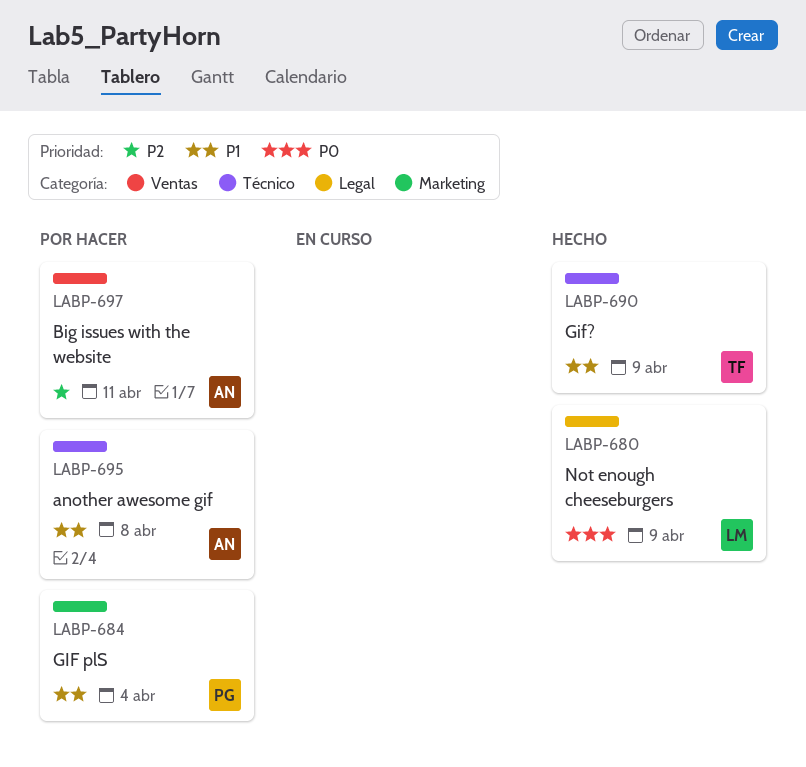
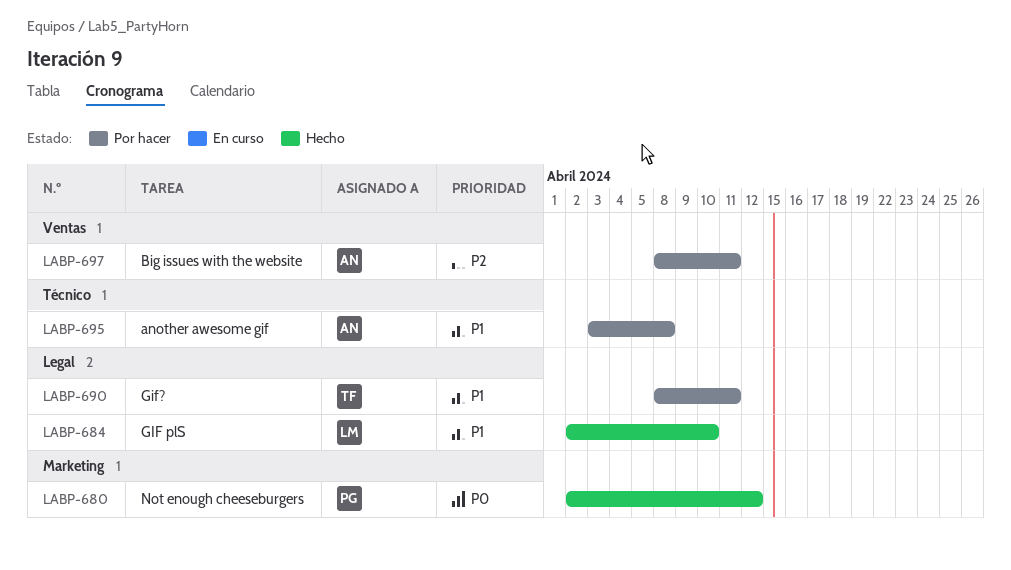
LABP-680, owner: LM -> PG
LABP-680, label: Legal -> Marketing
LABP-680, due: Apr 9 -> Apr 12
LABP-684, status: Por hacer -> Hecho
LABP-684, owner: PG -> LM
LABP-684, label: Marketing -> Legal
LABP-684, due: Apr 4 -> Apr 10
LABP-690, status: Hecho -> Por hacer
LABP-690, label: Técnico -> Legal
LABP-690, due: Apr 9 -> Apr 11

